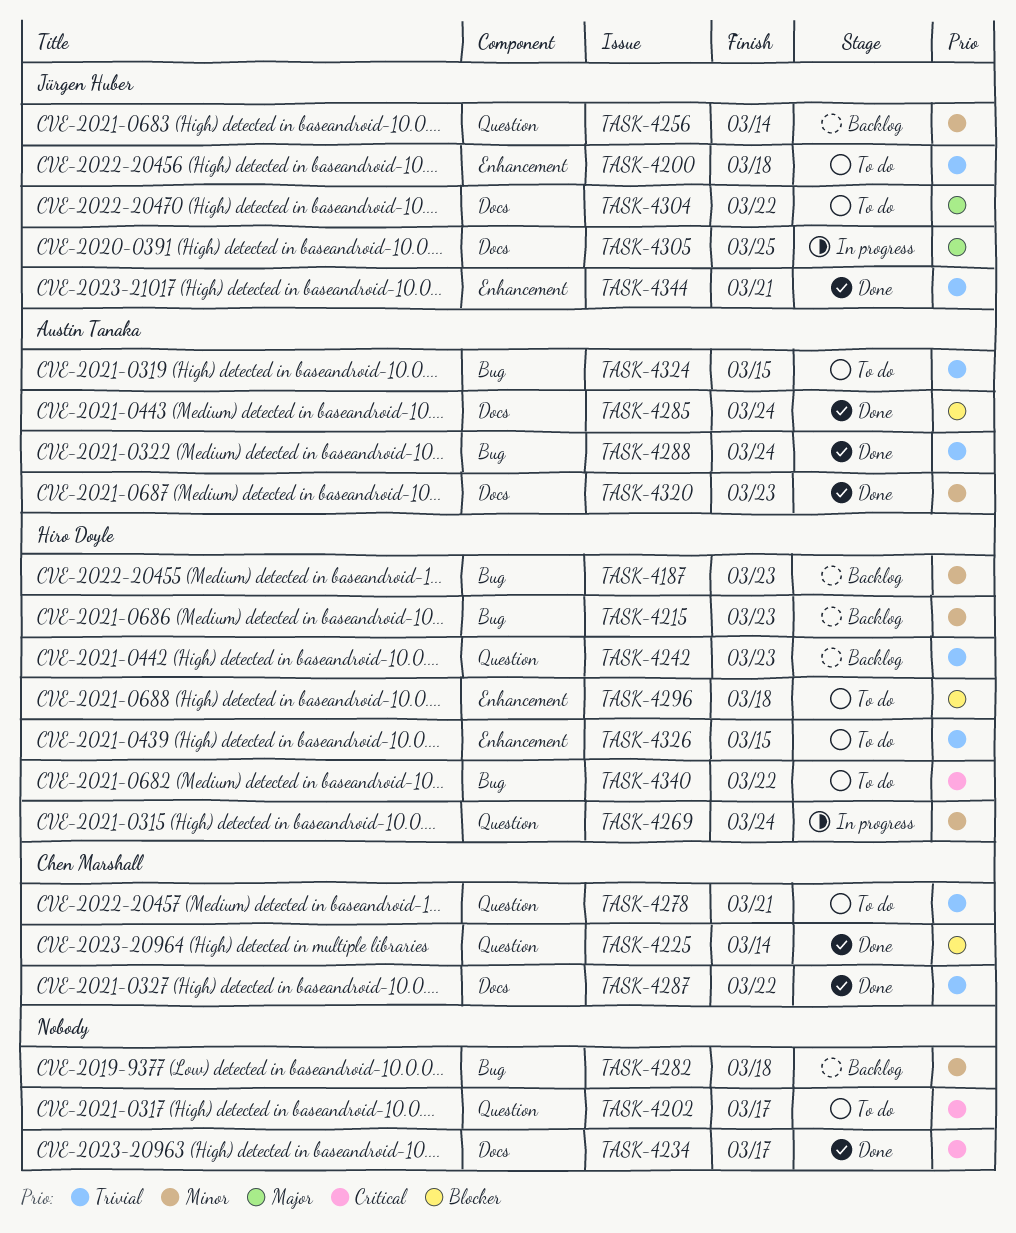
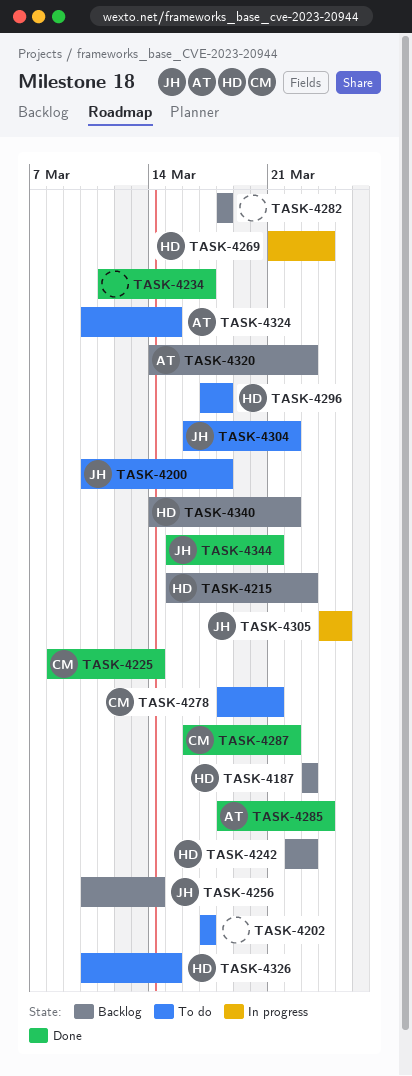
TASK-4288: present -> none
TASK-4320, status: Done -> Backlog
TASK-4340, status: To do -> Backlog

